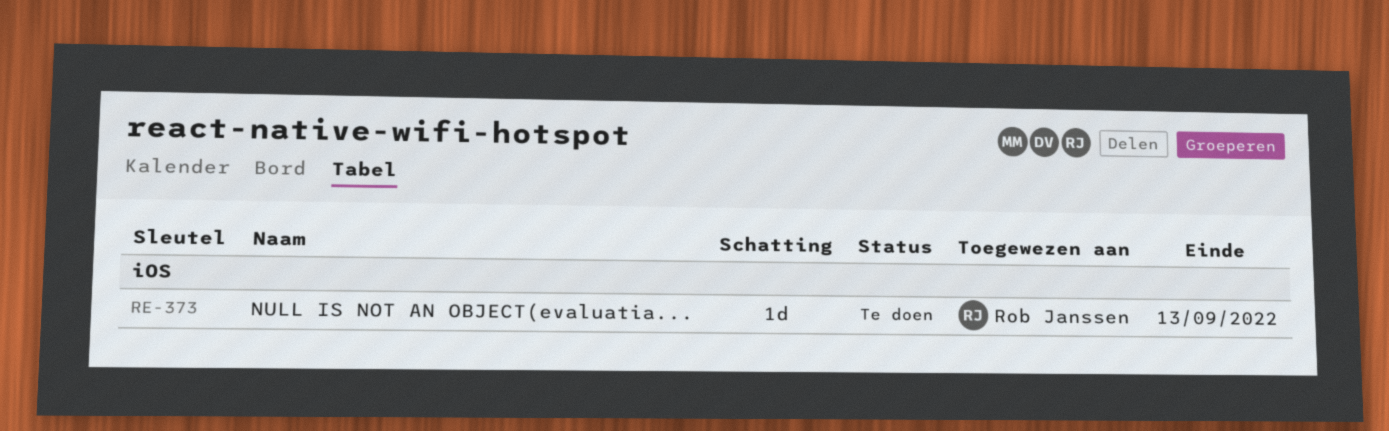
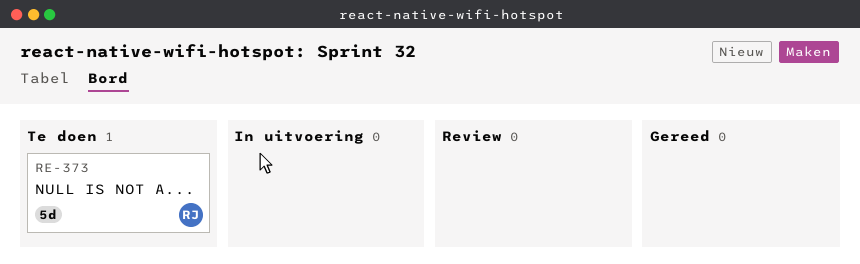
RE-373, estimate: 1d -> 5d

